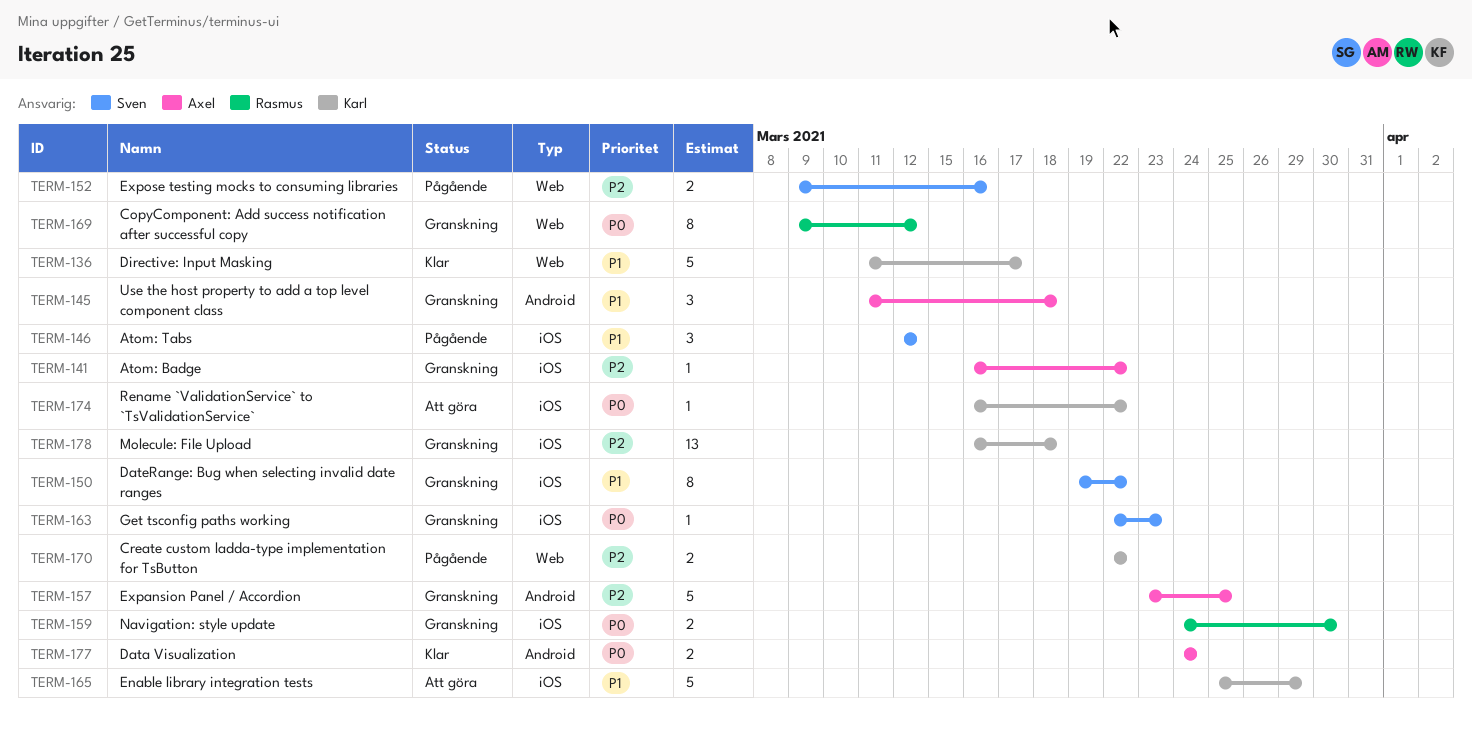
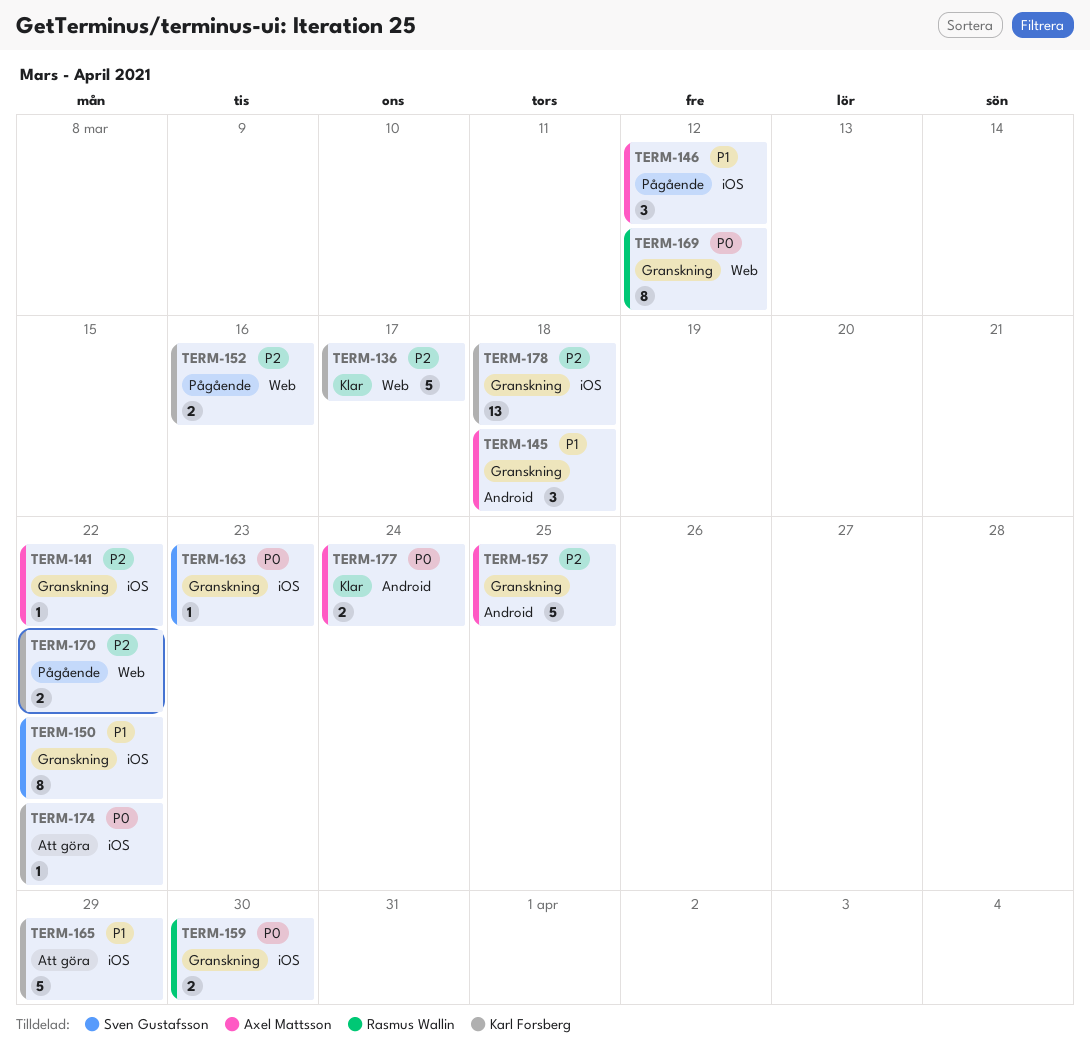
TERM-136, priority: P1 -> P2
TERM-146, owner: Sven Gustafsson -> Axel Mattsson
TERM-152, owner: Sven Gustafsson -> Karl Forsberg

